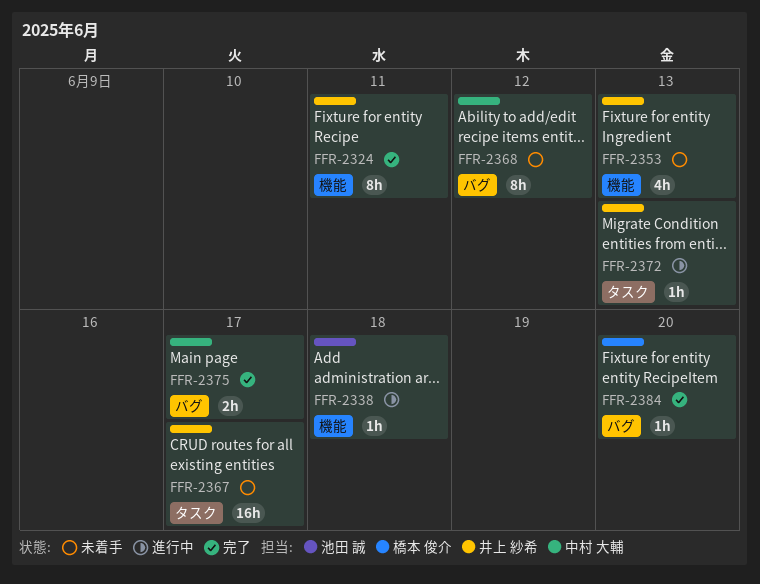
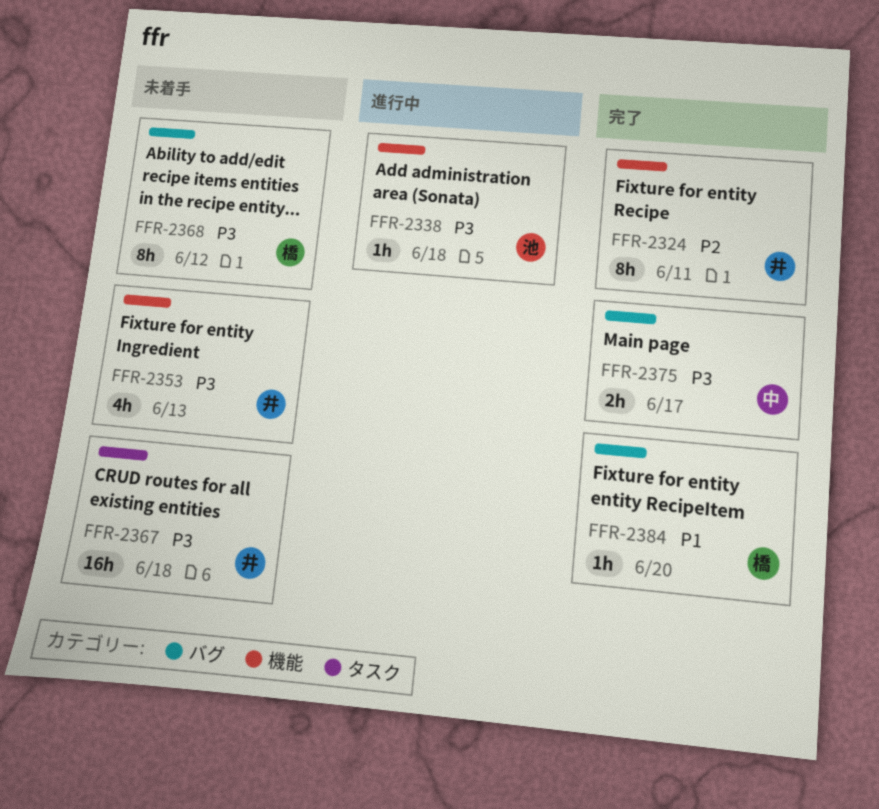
FFR-2367, due: Jun 17 -> Jun 18
FFR-2368, owner: 中村 大輔 -> 橋本 俊介
FFR-2372: present -> none

